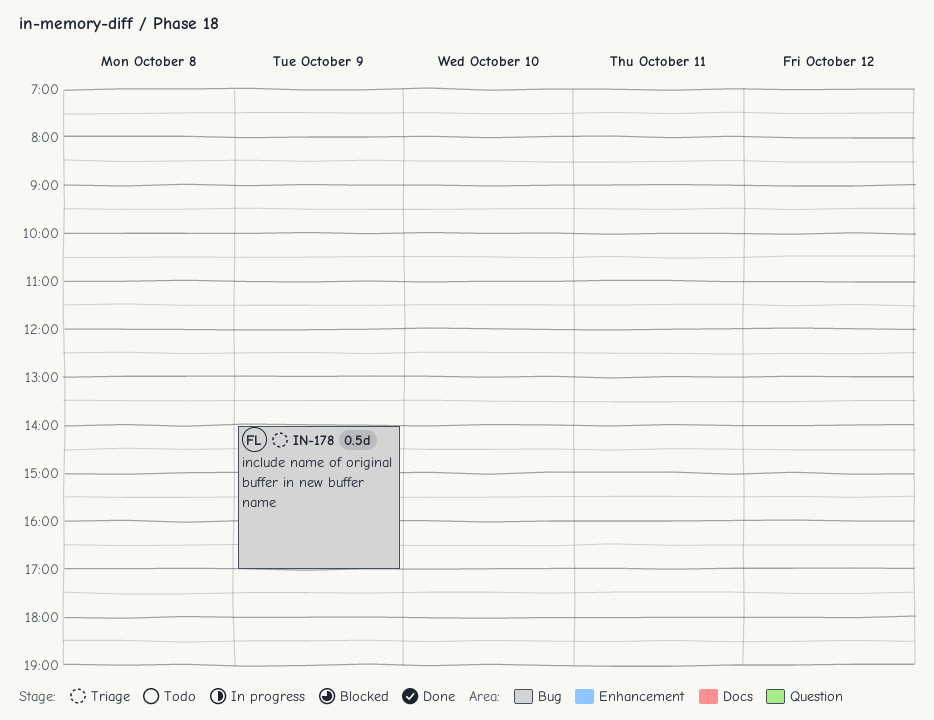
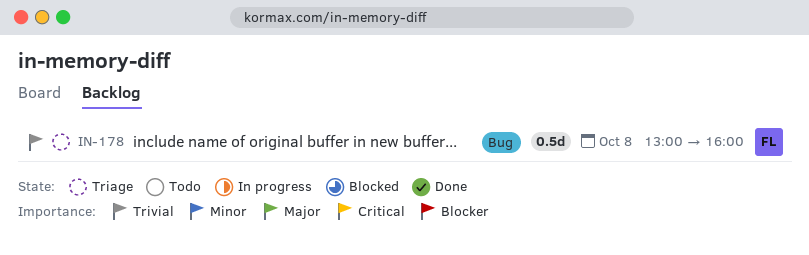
IN-178, day: Oct 9 -> Oct 8
IN-178, begins: 14:00 -> 13:00
IN-178, ends: 17:00 -> 16:00

